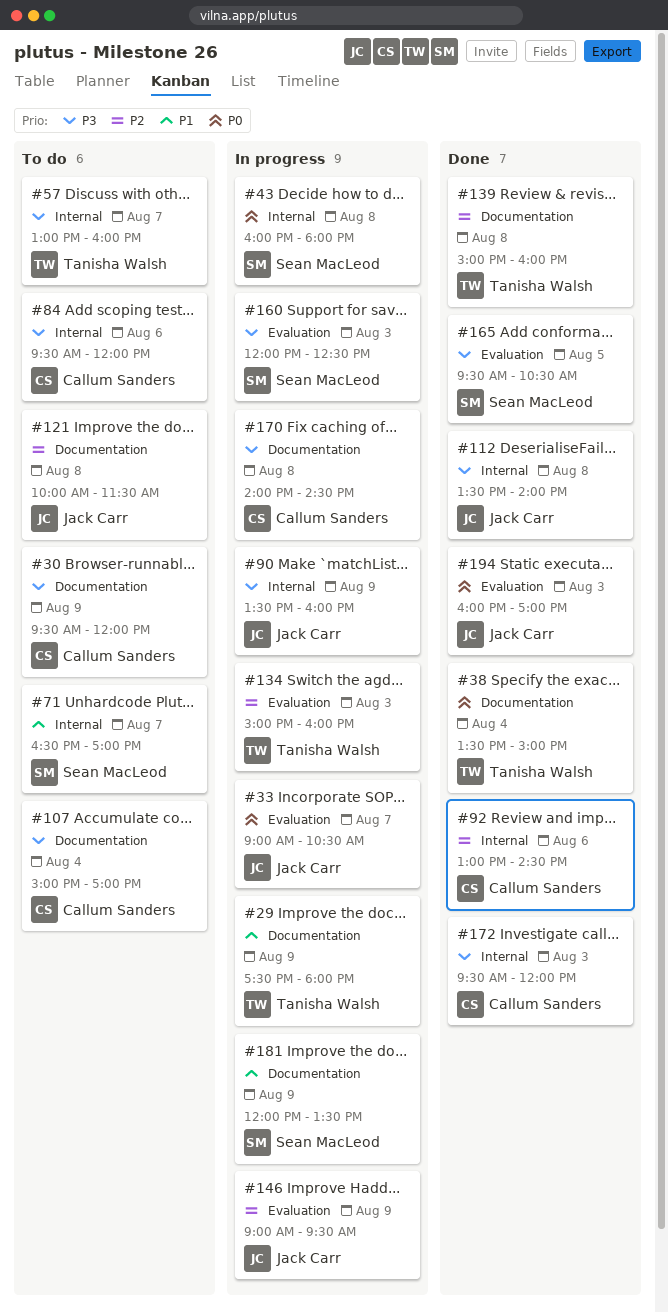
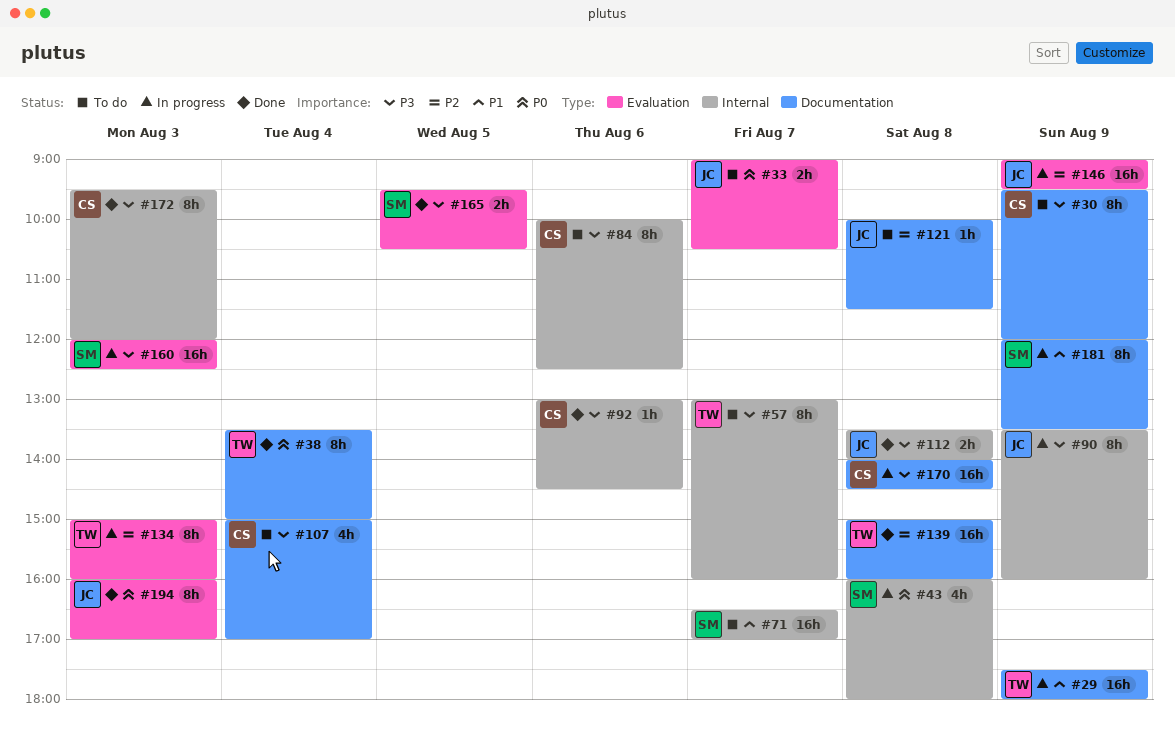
#33, status: In progress -> To do
#84, begins: 09:30 -> 10:00
#84, ends: 12:00 -> 12:30
#92, priority: P2 -> P3

